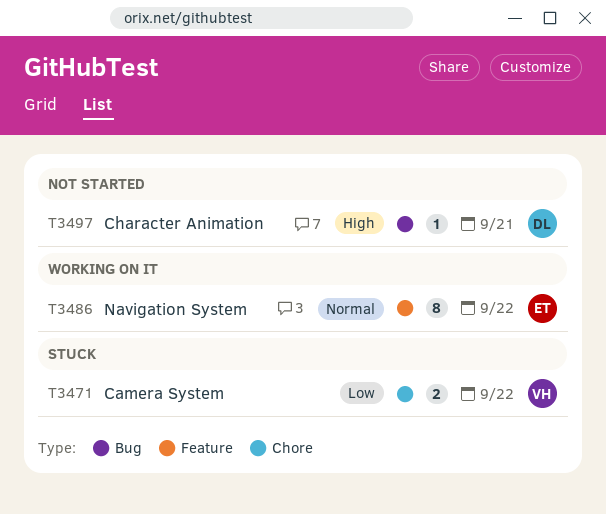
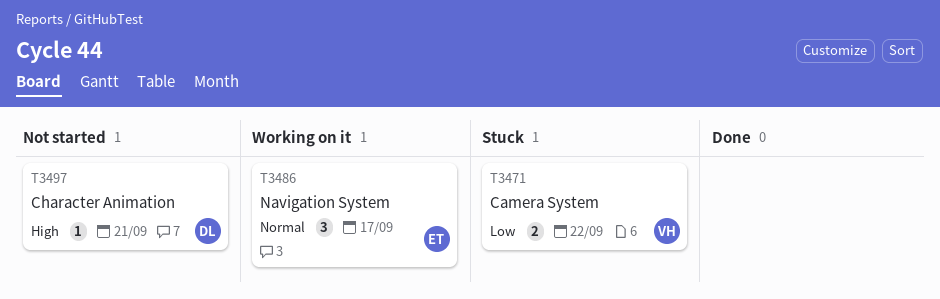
T3486, estimate: 8 -> 3
T3486, due: Sep 22 -> Sep 17

